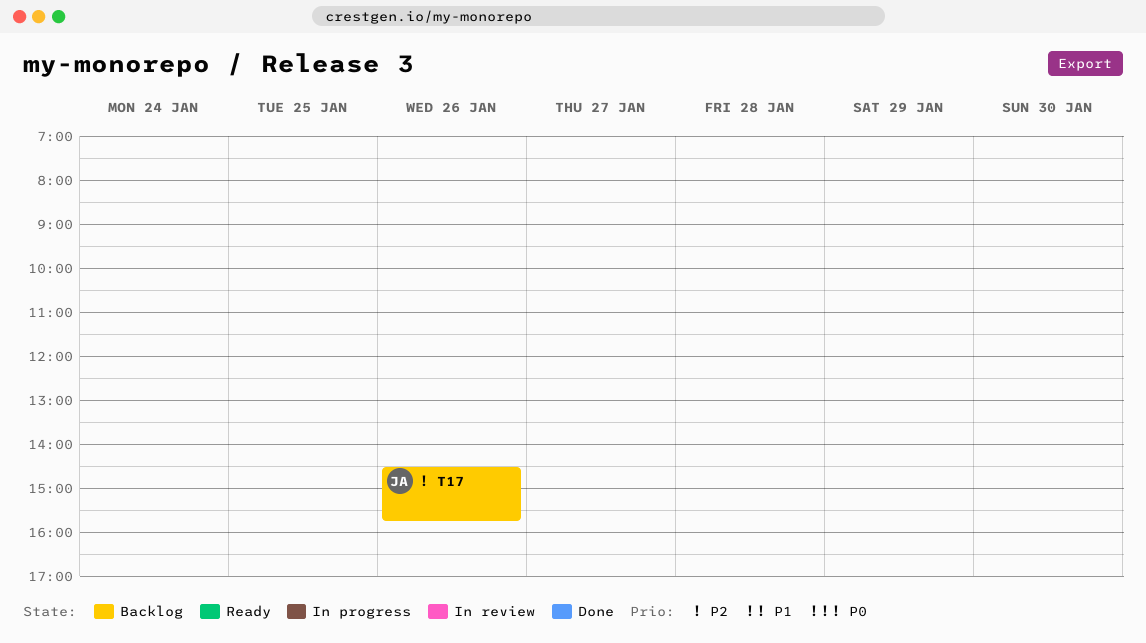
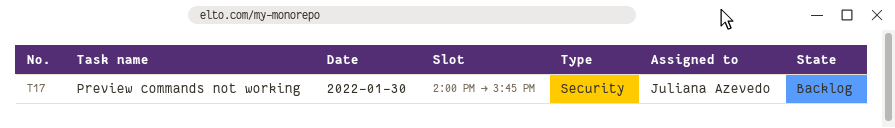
T17, day: Jan 26 -> Jan 30
T17, begins: 14:30 -> 14:00

